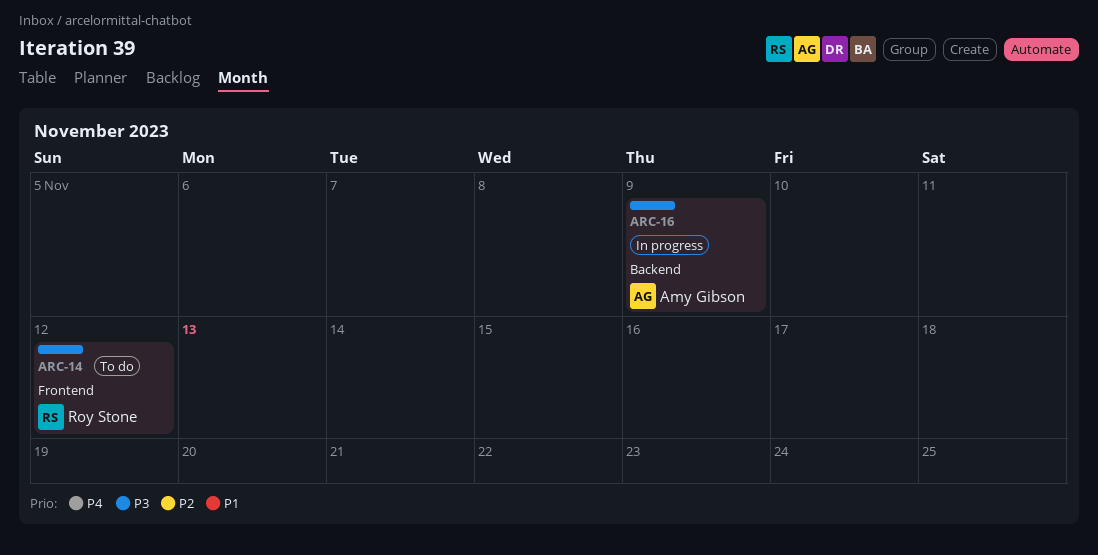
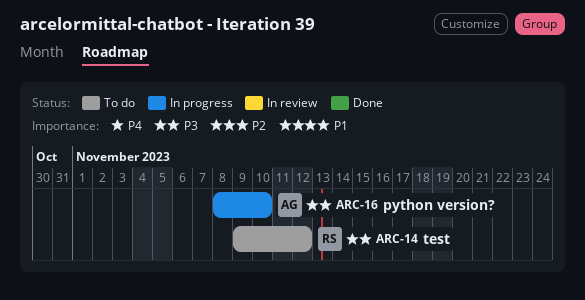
ARC-16, due: Nov 9 -> Nov 10

